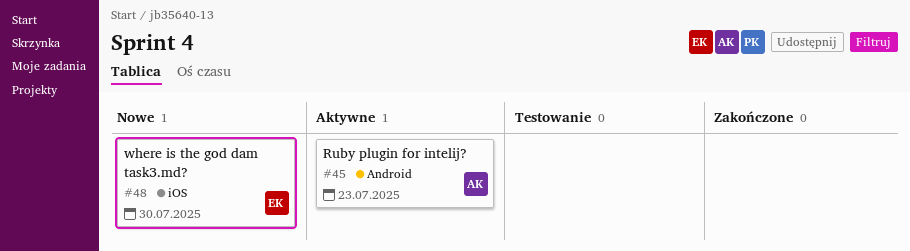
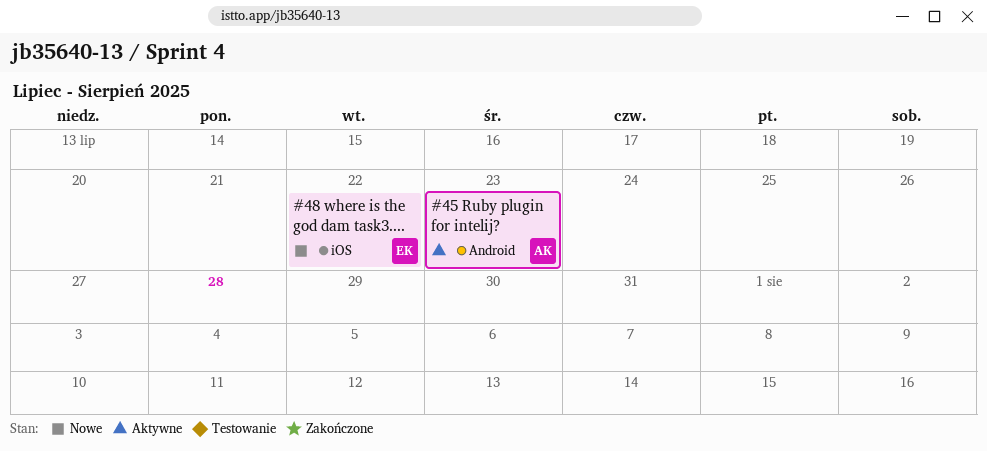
#48, due: Jul 30 -> Jul 22

